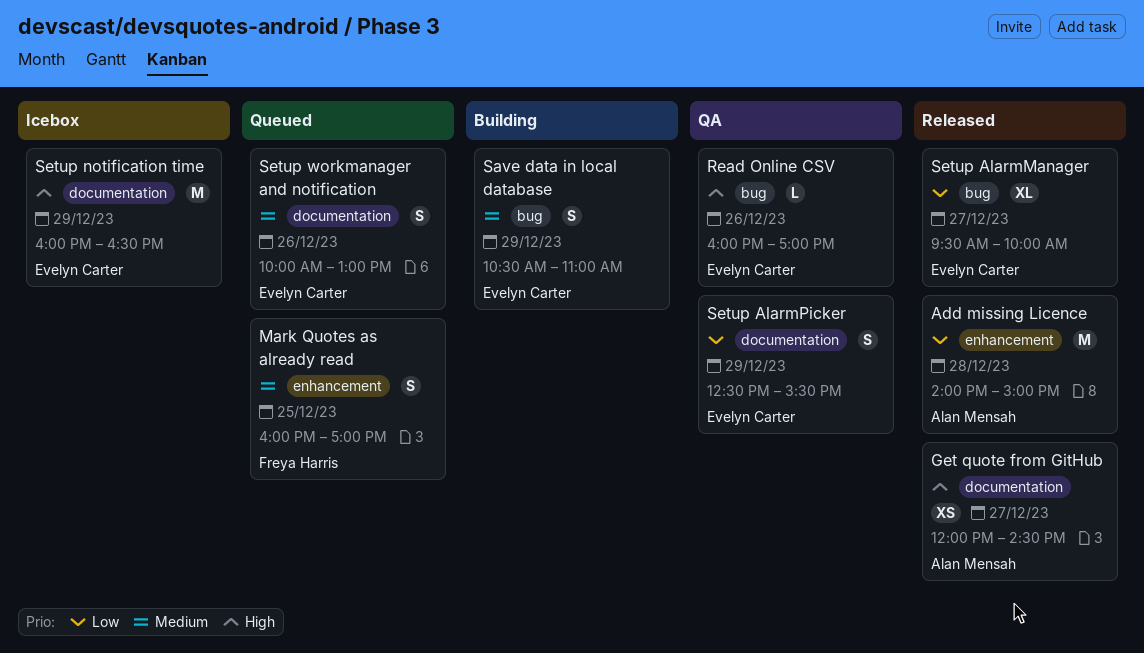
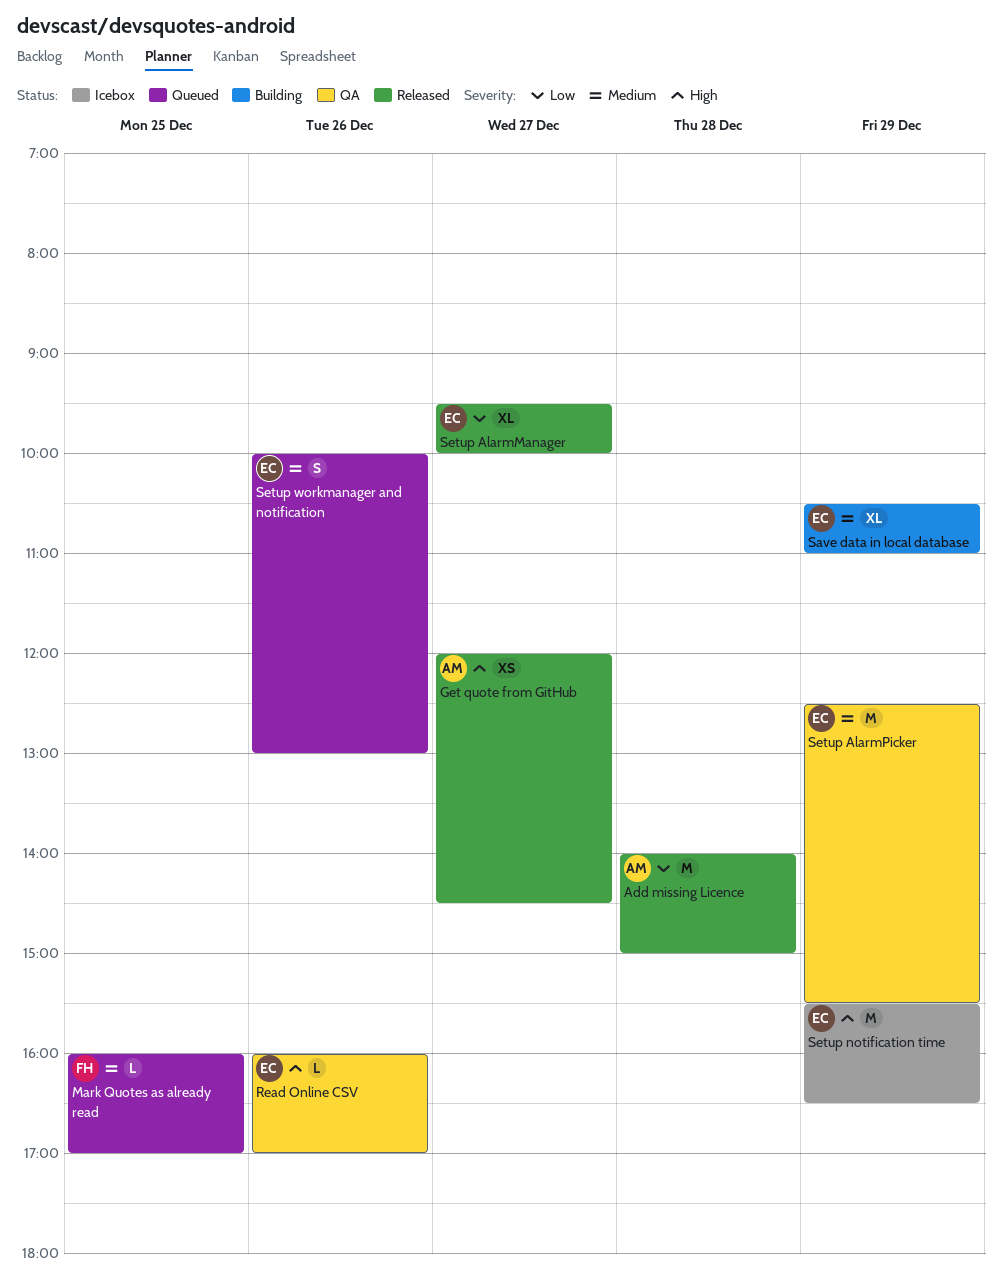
Mark Quotes as already read, estimate: S -> L
Save data in local database, estimate: S -> XL
Setup AlarmPicker, priority: Low -> Medium
Setup AlarmPicker, estimate: S -> M
Setup notification time, begins: 16:00 -> 15:30

